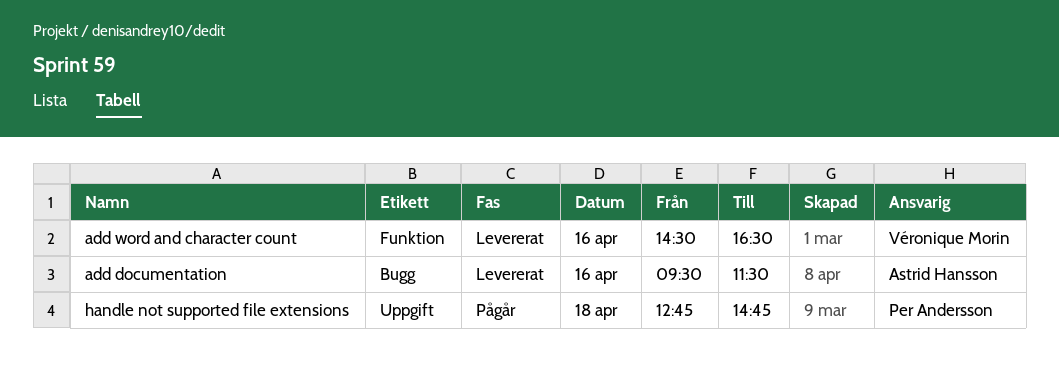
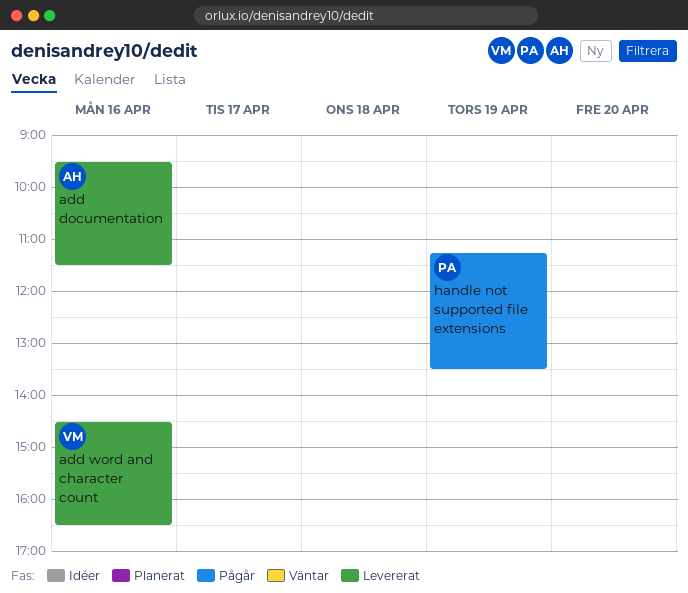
handle not supported file extensions, day: Apr 18 -> Apr 19
handle not supported file extensions, begins: 12:45 -> 11:15
handle not supported file extensions, ends: 14:45 -> 13:30

